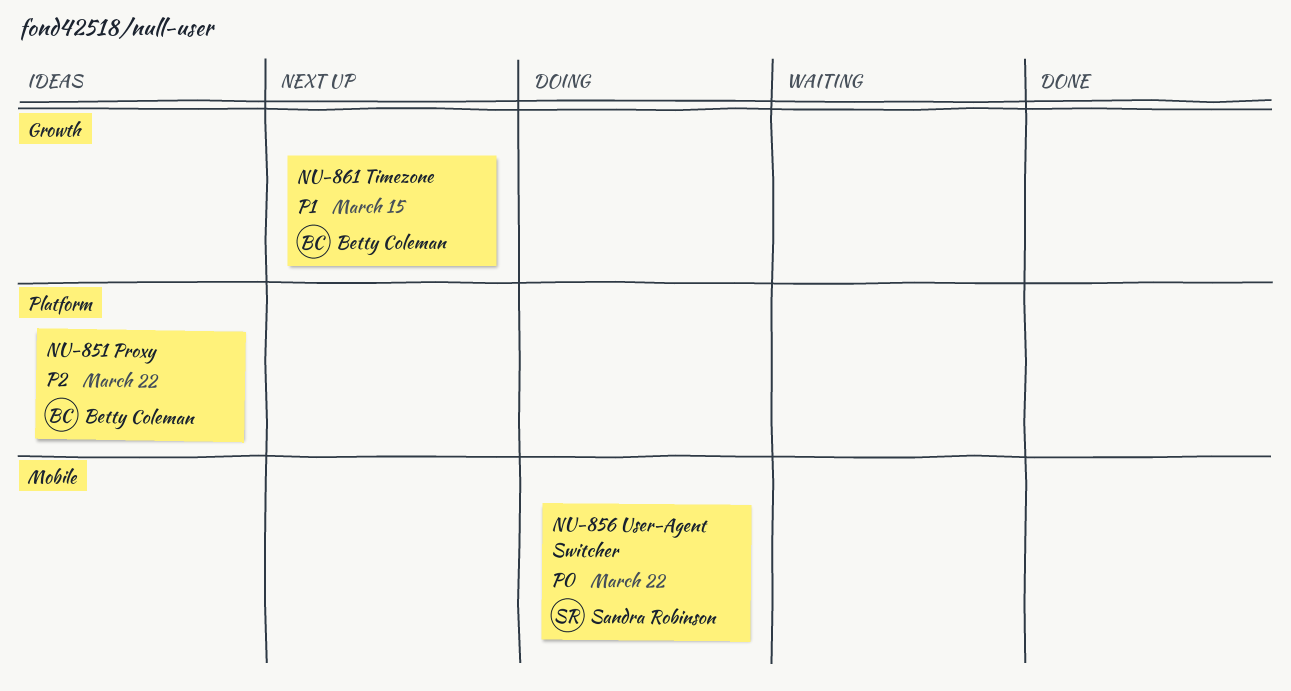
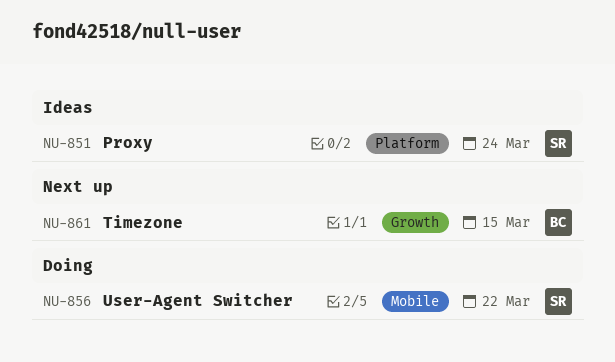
NU-851, owner: Betty Coleman -> Sandra Robinson
NU-851, due: Mar 22 -> Mar 24

